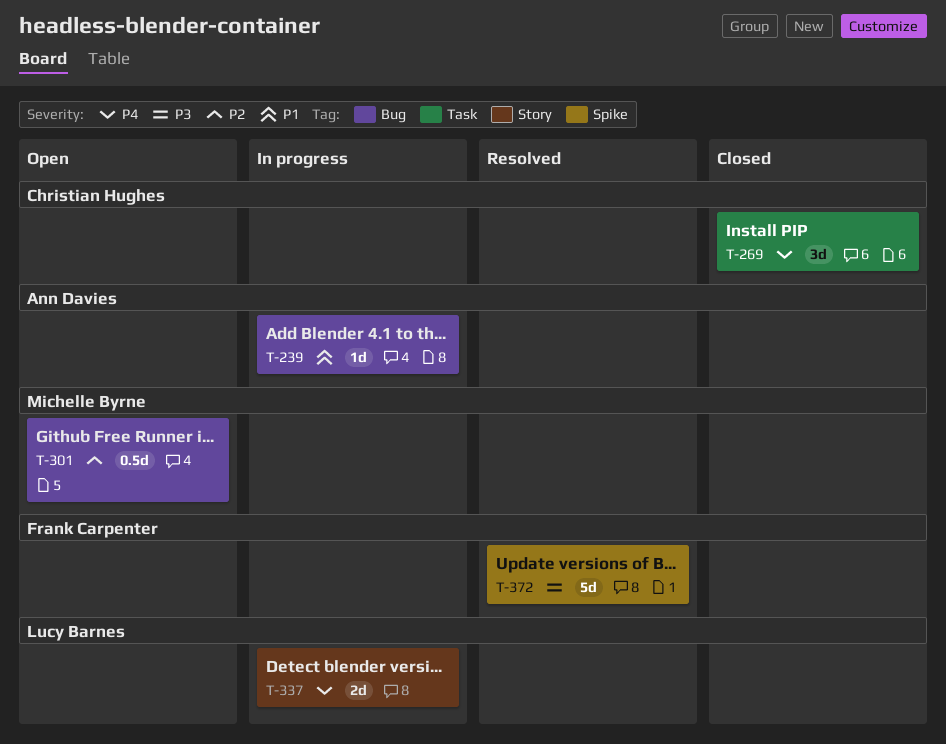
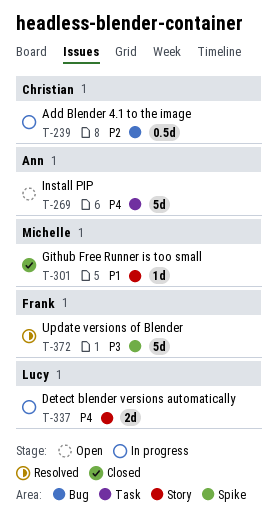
T-239, owner: Ann Davies -> Christian Hughes
T-239, priority: P1 -> P2
T-239, estimate: 1d -> 0.5d
T-269, status: Closed -> Open
T-269, owner: Christian Hughes -> Ann Davies
T-269, estimate: 3d -> 5d
T-301, status: Open -> Closed
T-301, priority: P2 -> P1
T-301, label: Bug -> Story
T-301, estimate: 0.5d -> 1d

